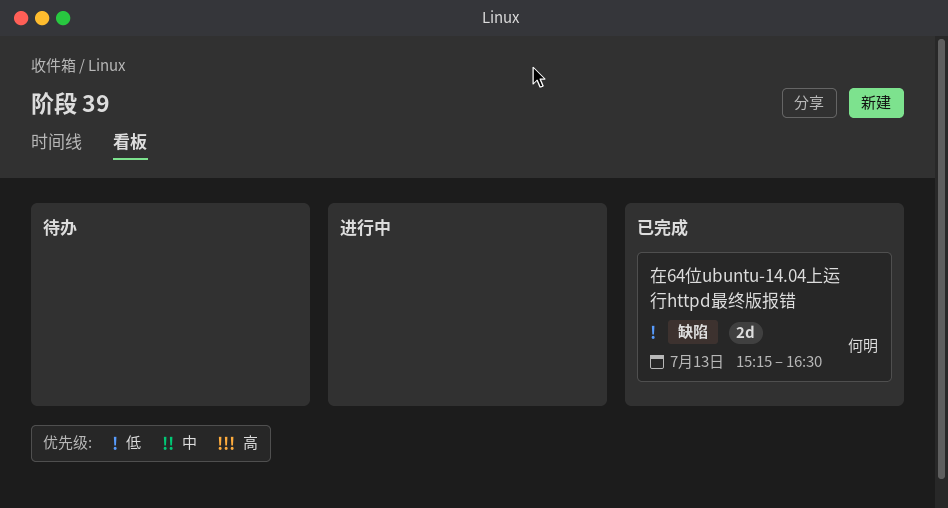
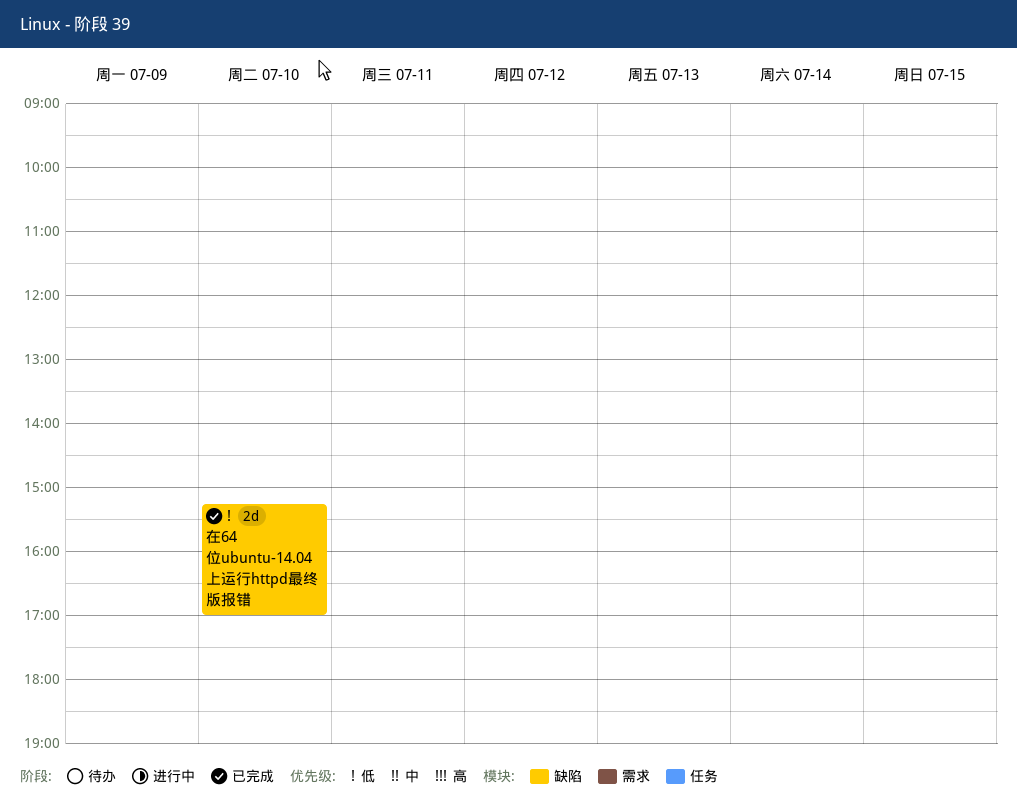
在64位ubuntu-14.04上运行httpd最终版报错, day: Jul 13 -> Jul 10
在64位ubuntu-14.04上运行httpd最终版报错, ends: 16:30 -> 17:00

